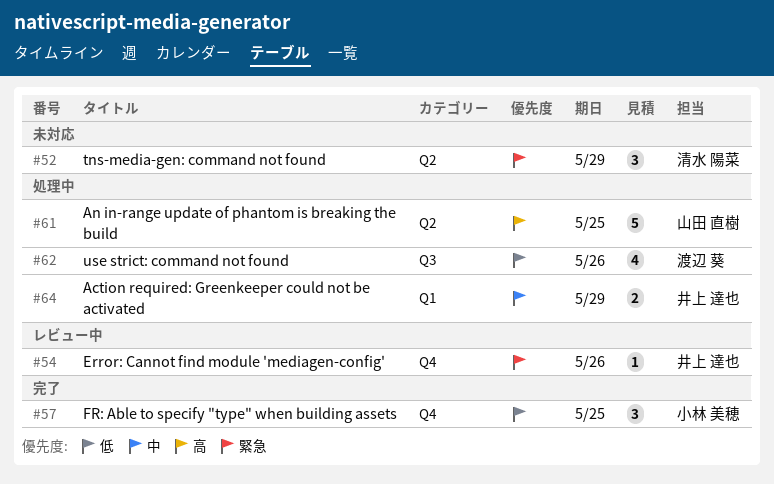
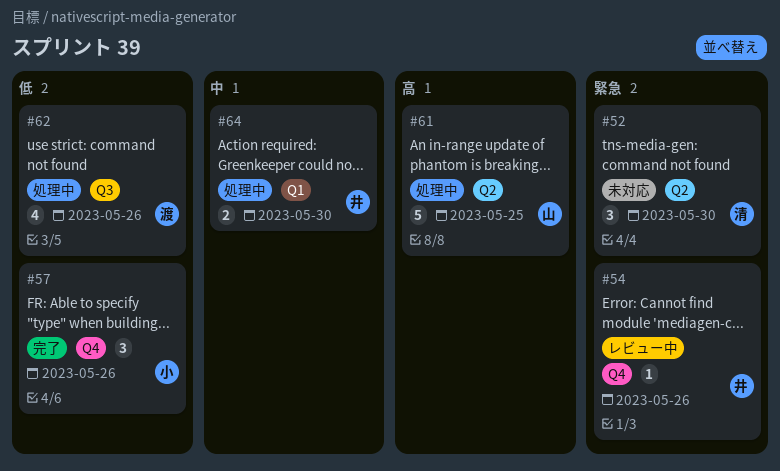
#52, due: May 29 -> May 30
#57, due: May 25 -> May 26
#64, due: May 29 -> May 30

